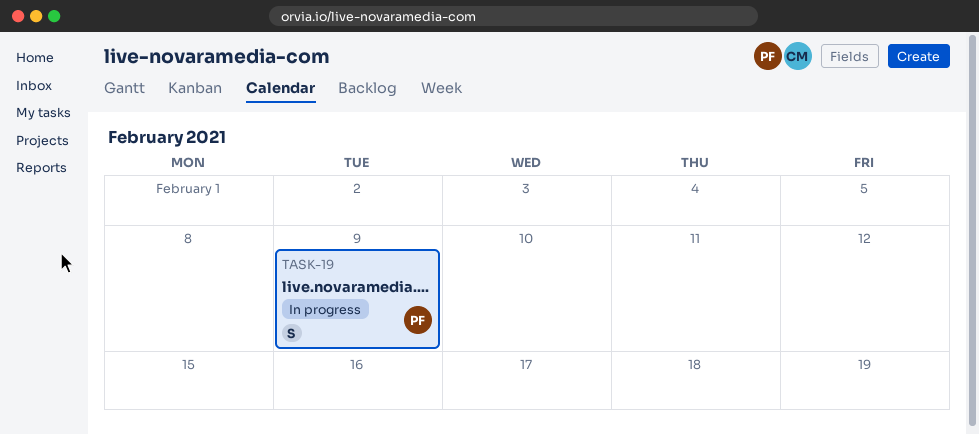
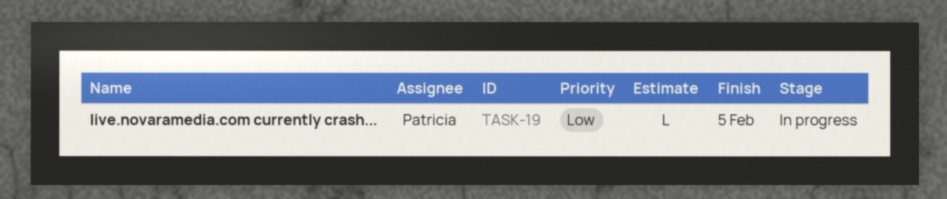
TASK-19, estimate: S -> L
TASK-19, due: Feb 9 -> Feb 5

